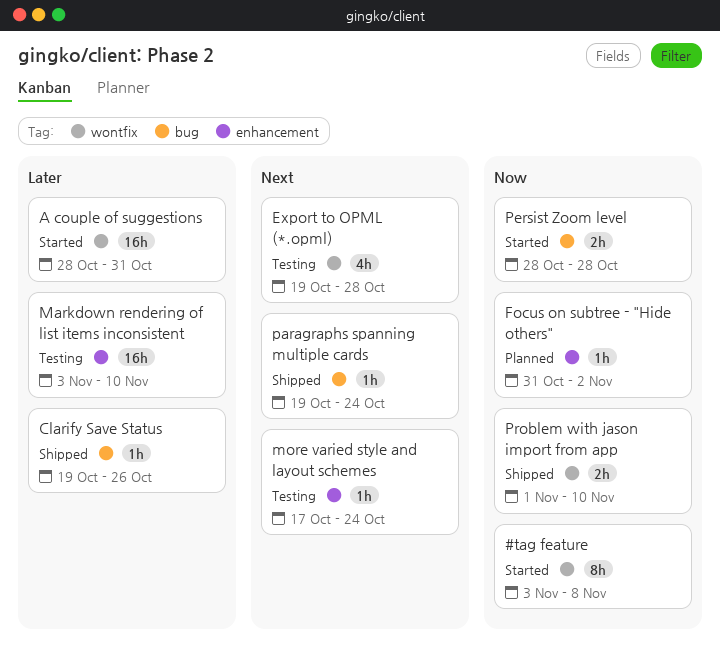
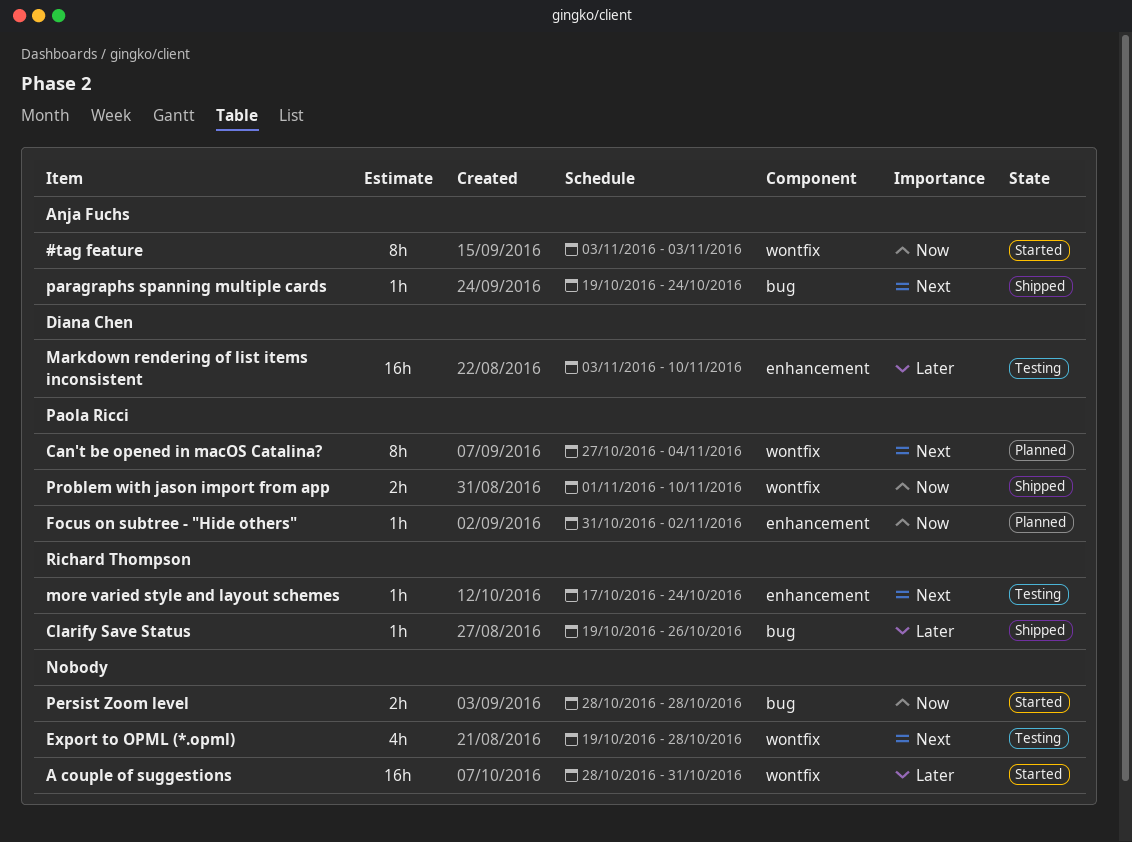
#tag feature, due: Nov 8 -> Nov 3
Can't be opened in macOS Catalina?: none -> present

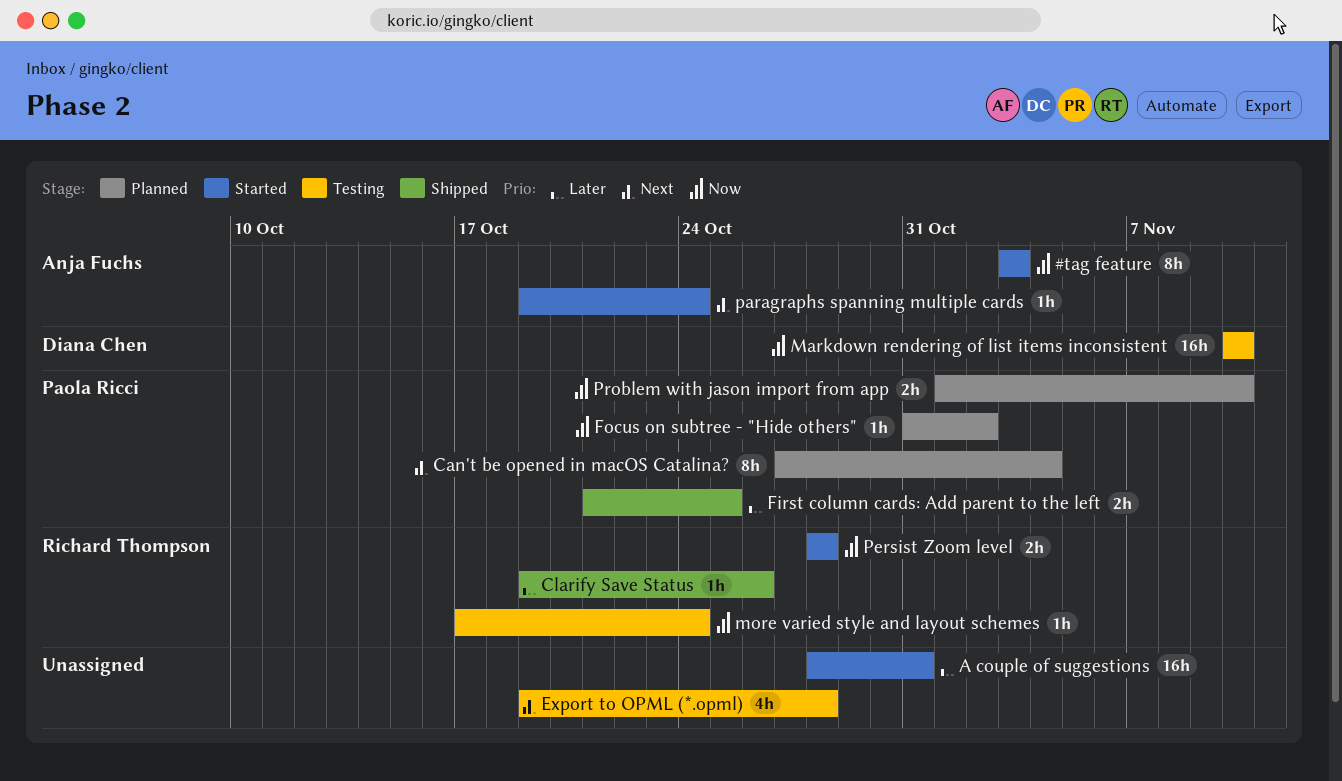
First column cards: Add parent to the left: none -> present
Markdown rendering of list items inconsistent, priority: Later -> Now
Markdown rendering of list items inconsistent, start: Nov 3 -> Nov 10
more varied style and layout schemes, priority: Next -> Now
paragraphs spanning multiple cards, status: Shipped -> Started
Persist Zoom level, owner: none -> Richard Thompson
Problem with jason import from app, status: Shipped -> Planned

